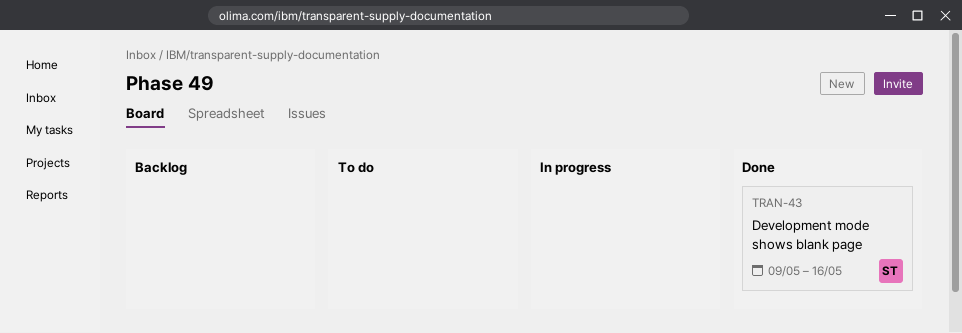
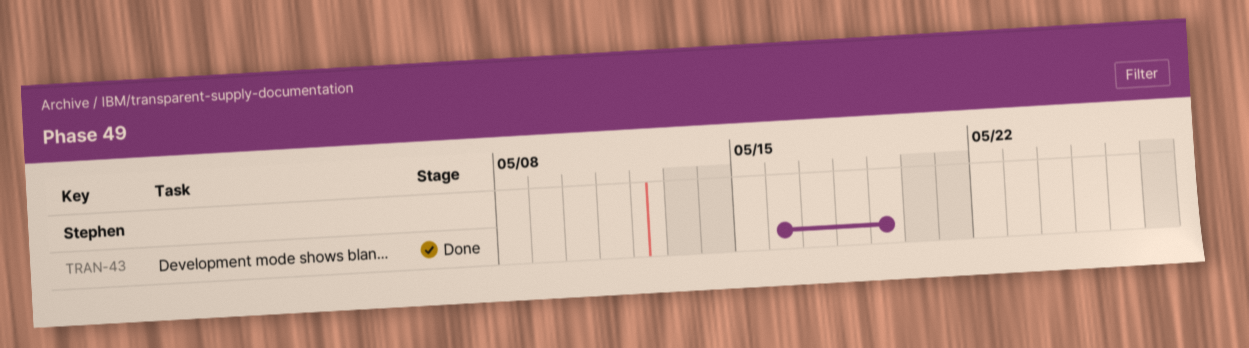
TRAN-43, start: May 9 -> May 16
TRAN-43, due: May 16 -> May 19

